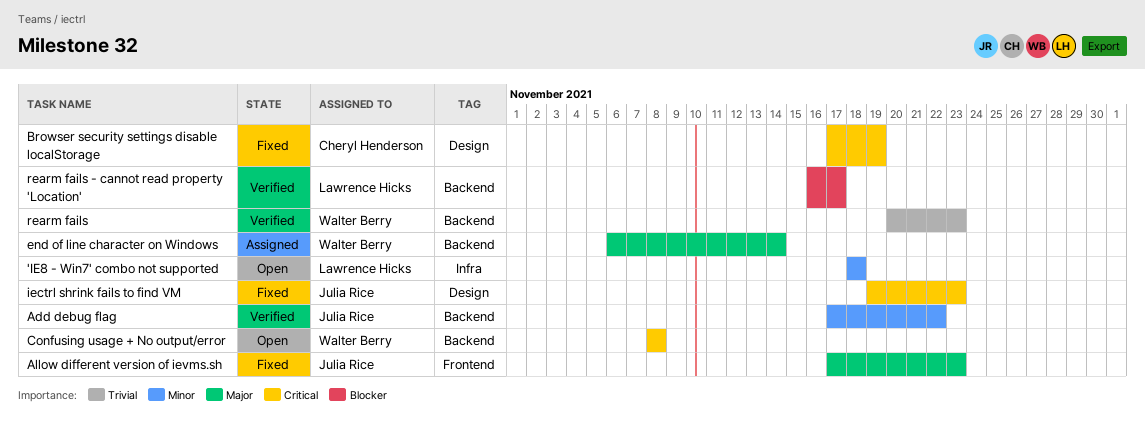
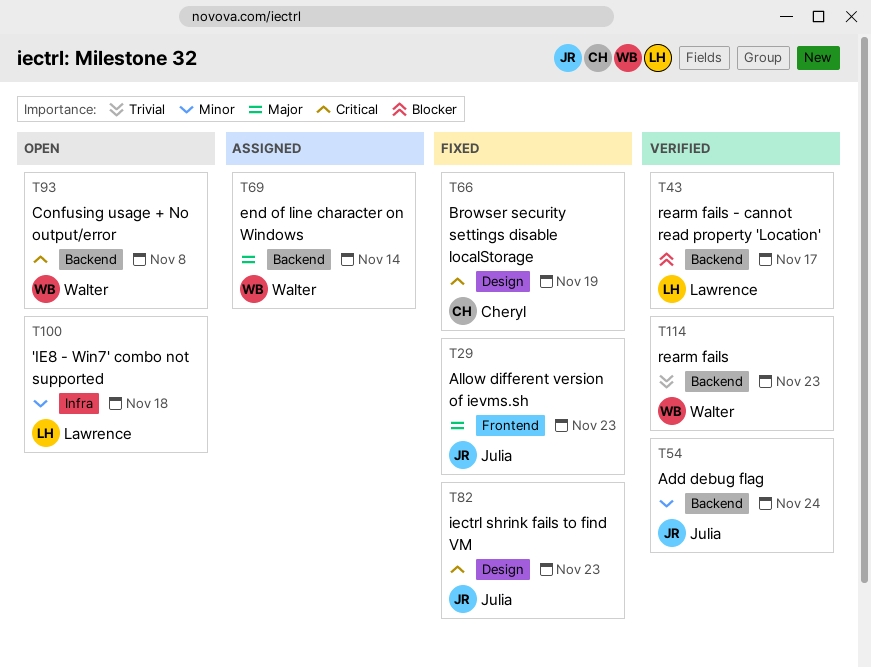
Add debug flag, due: Nov 22 -> Nov 24

